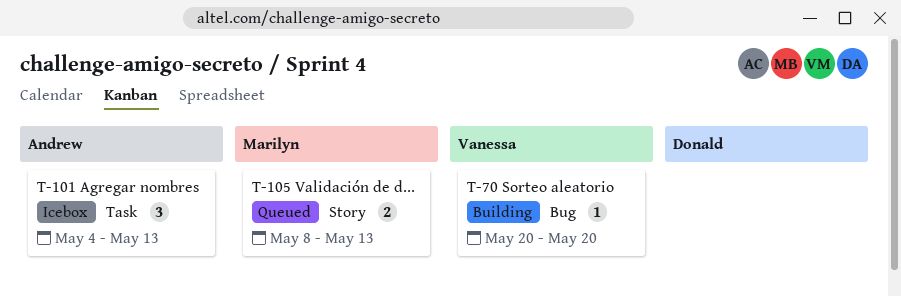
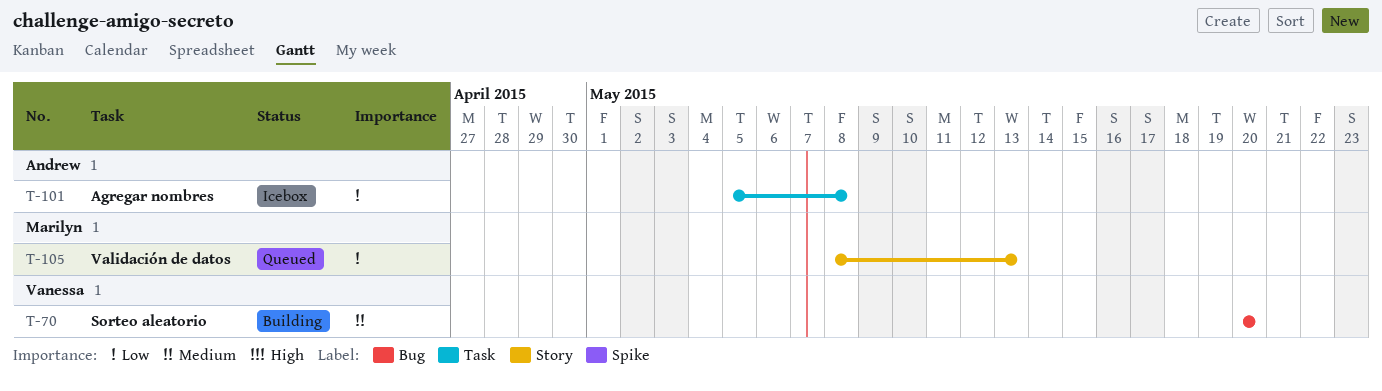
T-101, start: May 4 -> May 5
T-101, due: May 13 -> May 8

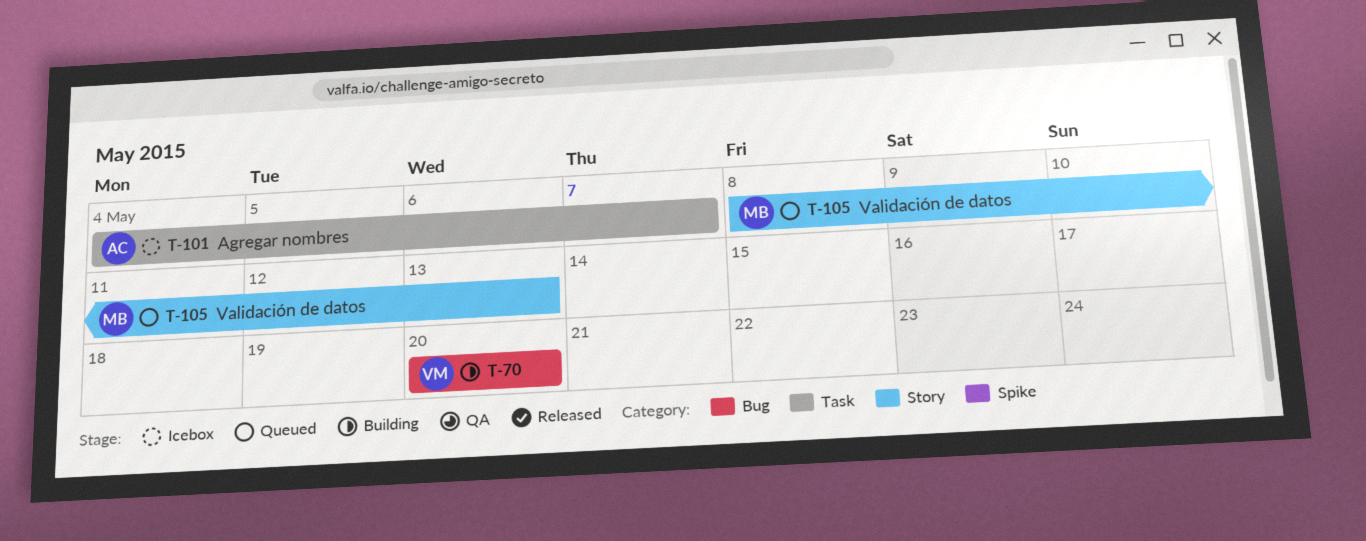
T-101, start: May 5 -> May 4
T-101, due: May 8 -> May 7

